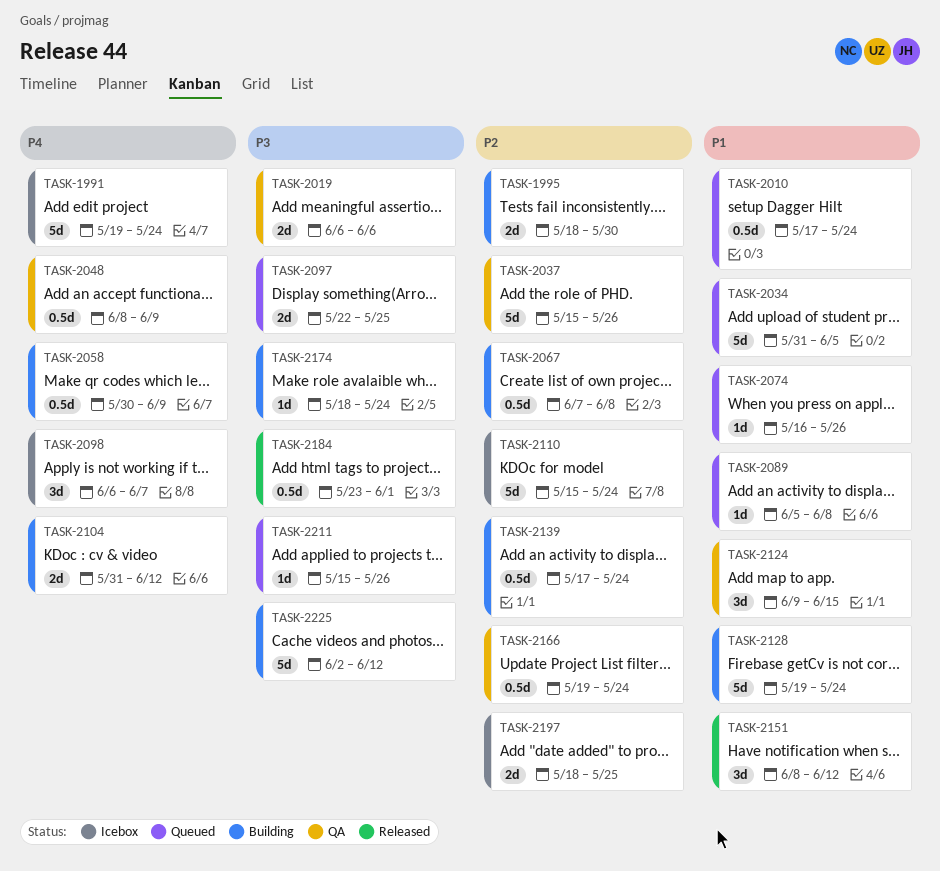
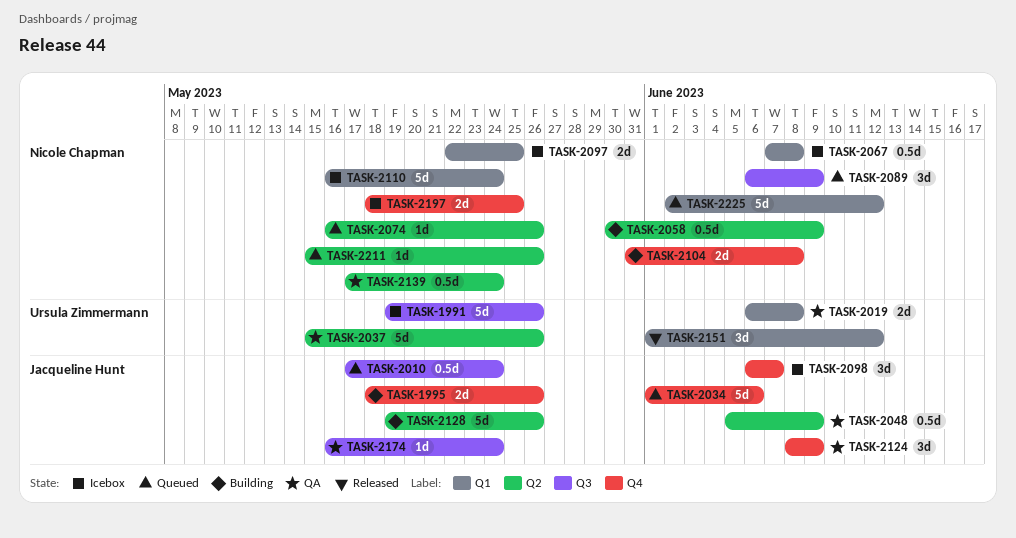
TASK-1991, due: May 24 -> May 26
TASK-1995, due: May 30 -> May 26
TASK-2019, due: Jun 6 -> Jun 8
TASK-2034, start: May 31 -> Jun 1
TASK-2034, due: Jun 5 -> Jun 6
TASK-2048, start: Jun 8 -> Jun 5
TASK-2067, status: Building -> Icebox
TASK-2089, estimate: 1d -> 3d
TASK-2089, start: Jun 5 -> Jun 6
TASK-2089, due: Jun 8 -> Jun 9
TASK-2097, status: Queued -> Icebox
TASK-2104, due: Jun 12 -> Jun 8
TASK-2110, start: May 15 -> May 16
TASK-2124, start: Jun 9 -> Jun 8
TASK-2124, due: Jun 15 -> Jun 9
TASK-2128, due: May 24 -> May 26
TASK-2139, status: Building -> QA
TASK-2151, start: Jun 8 -> Jun 1
TASK-2166: present -> none
TASK-2174, status: Building -> QA
TASK-2174, start: May 18 -> May 16
TASK-2184: present -> none
TASK-2225, status: Building -> Queued

